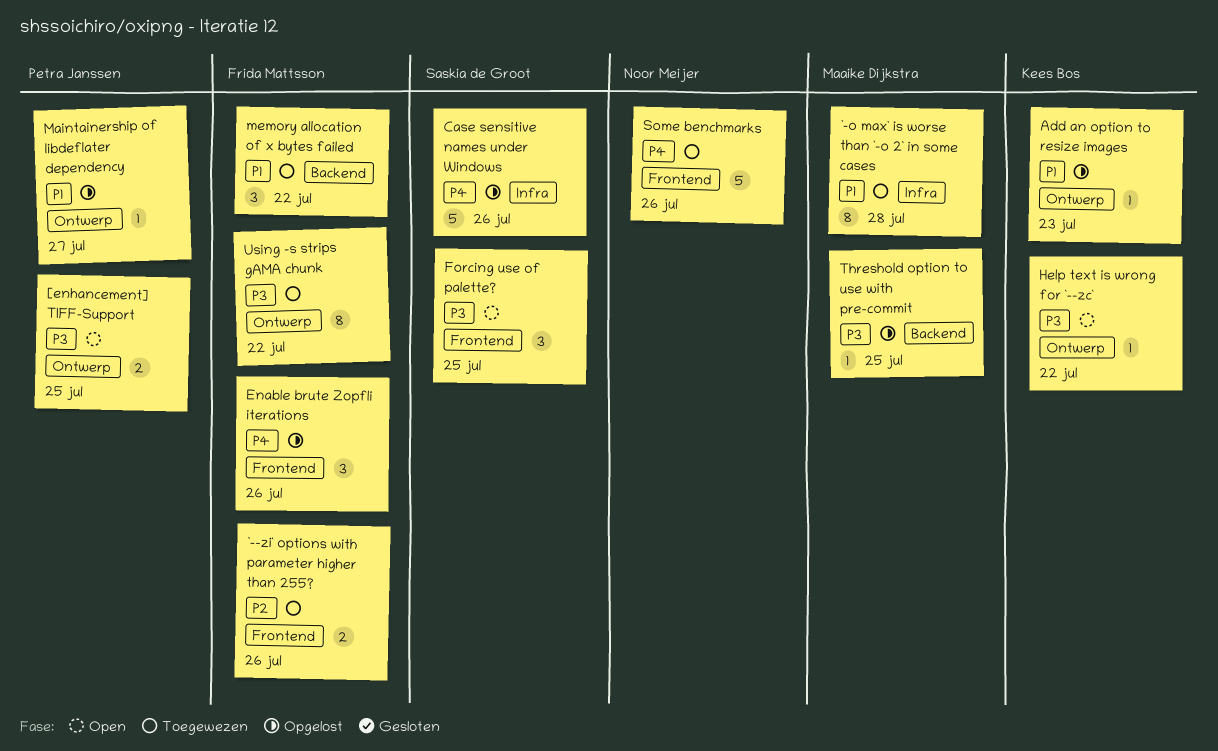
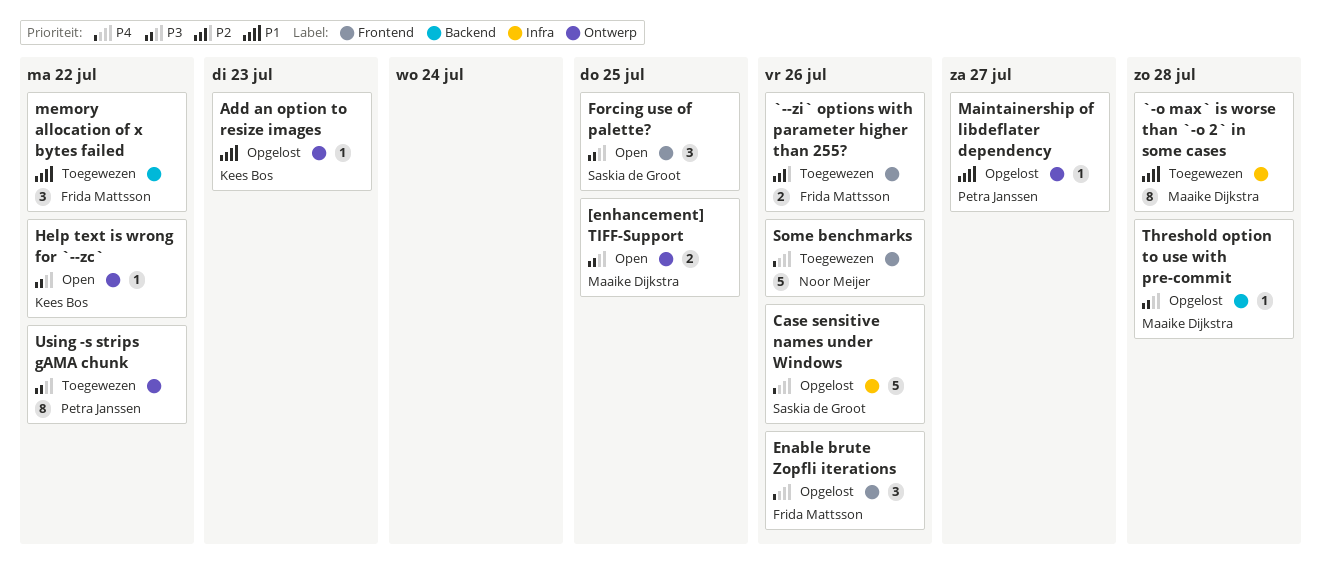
[enhancement] TIFF-Support, owner: Petra Janssen -> Maaike Dijkstra
Threshold option to use with pre-commit, due: Jul 25 -> Jul 28
Using -s strips gAMA chunk, owner: Frida Mattsson -> Petra Janssen

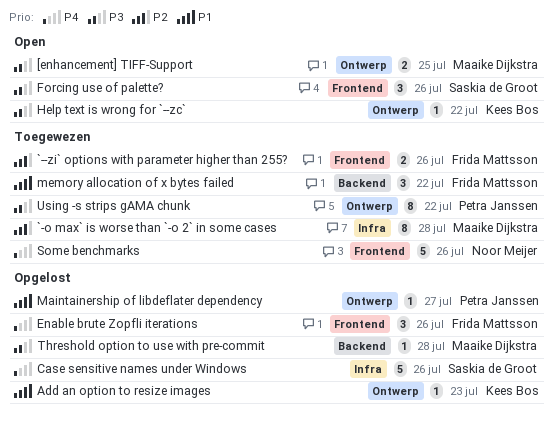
`-o max` is worse than `-o 2` in some cases, priority: P1 -> P2
Forcing use of palette?, due: Jul 25 -> Jul 26

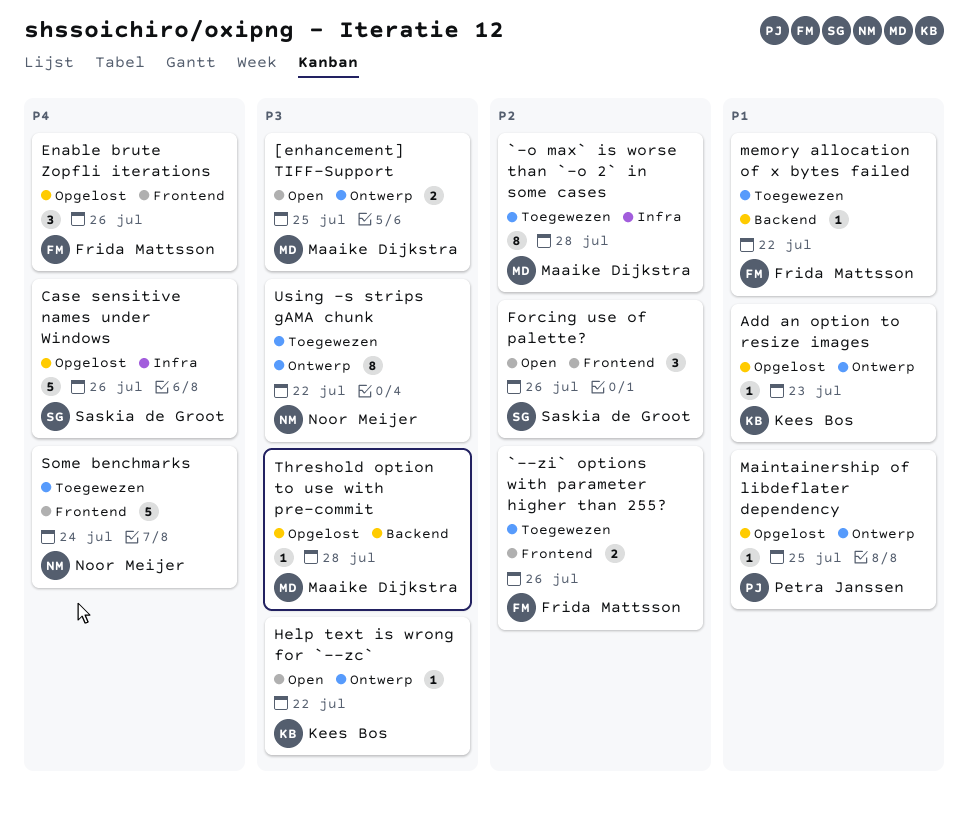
Forcing use of palette?, priority: P3 -> P2
Maintainership of libdeflater dependency, due: Jul 27 -> Jul 25
memory allocation of x bytes failed, estimate: 3 -> 1
Some benchmarks, due: Jul 26 -> Jul 24
Using -s strips gAMA chunk, owner: Petra Janssen -> Noor Meijer

